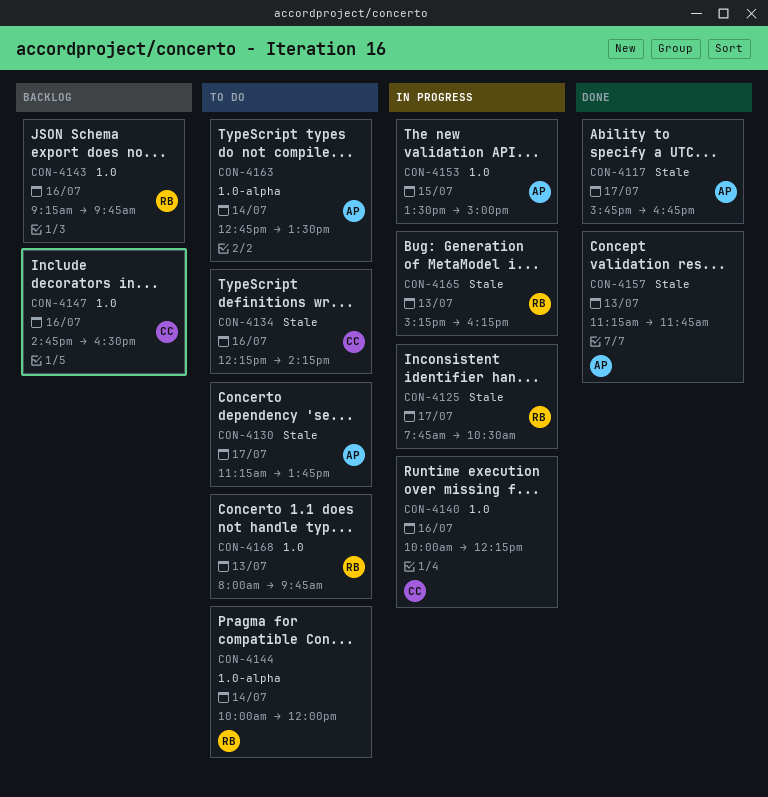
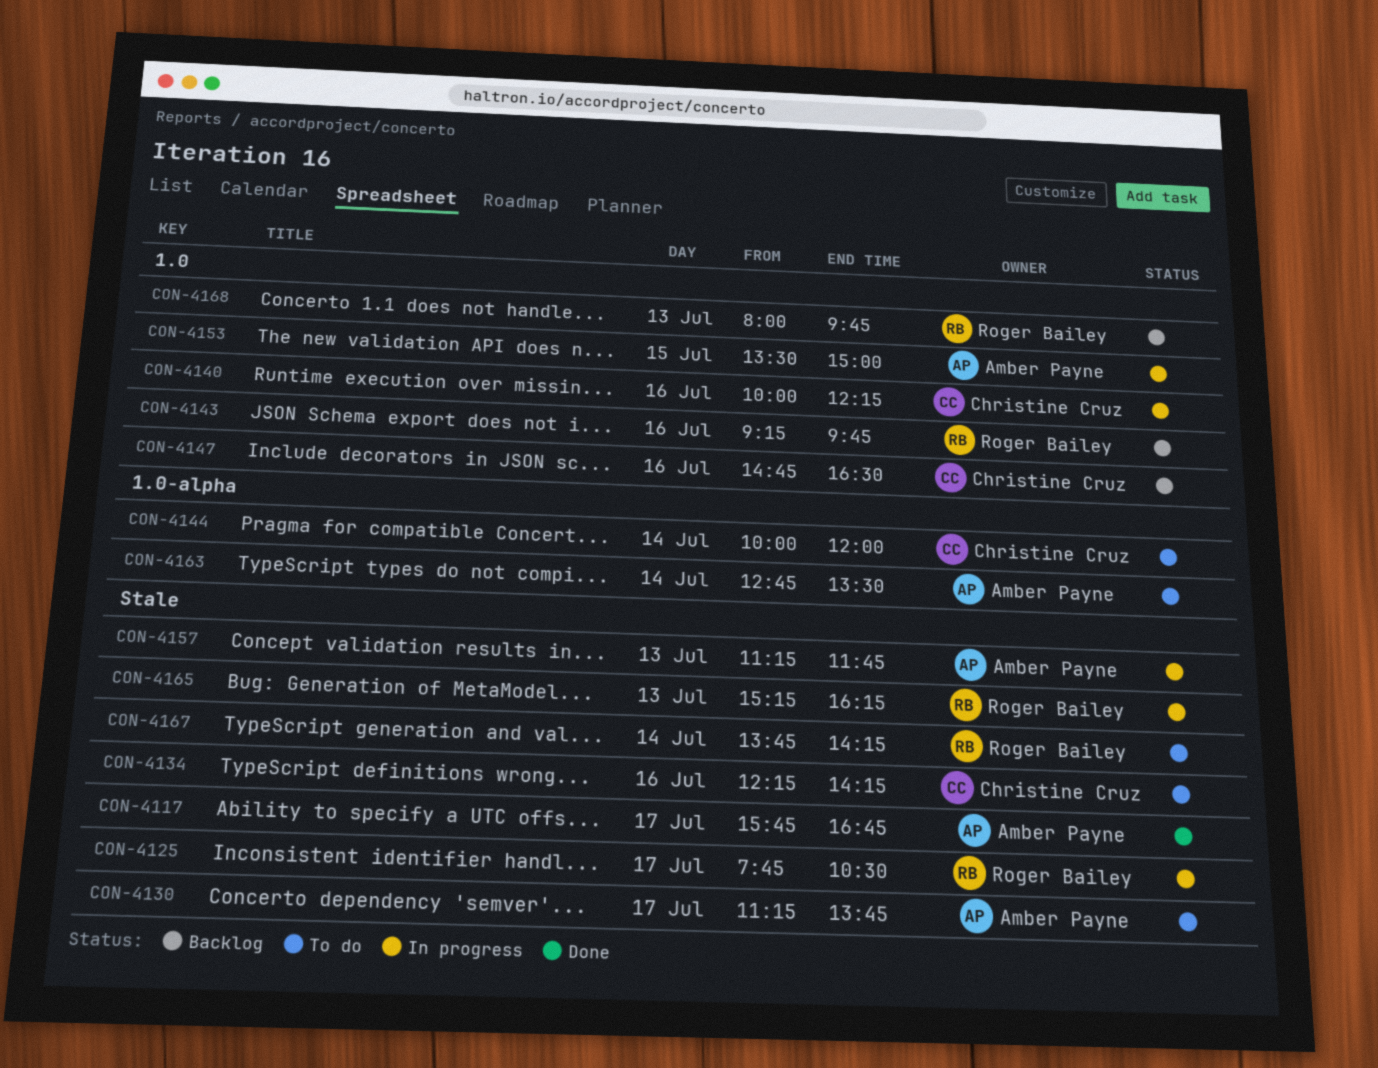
CON-4144, owner: Roger Bailey -> Christine Cruz
CON-4157, status: Done -> In progress
CON-4167: none -> present
CON-4168, status: To do -> Backlog

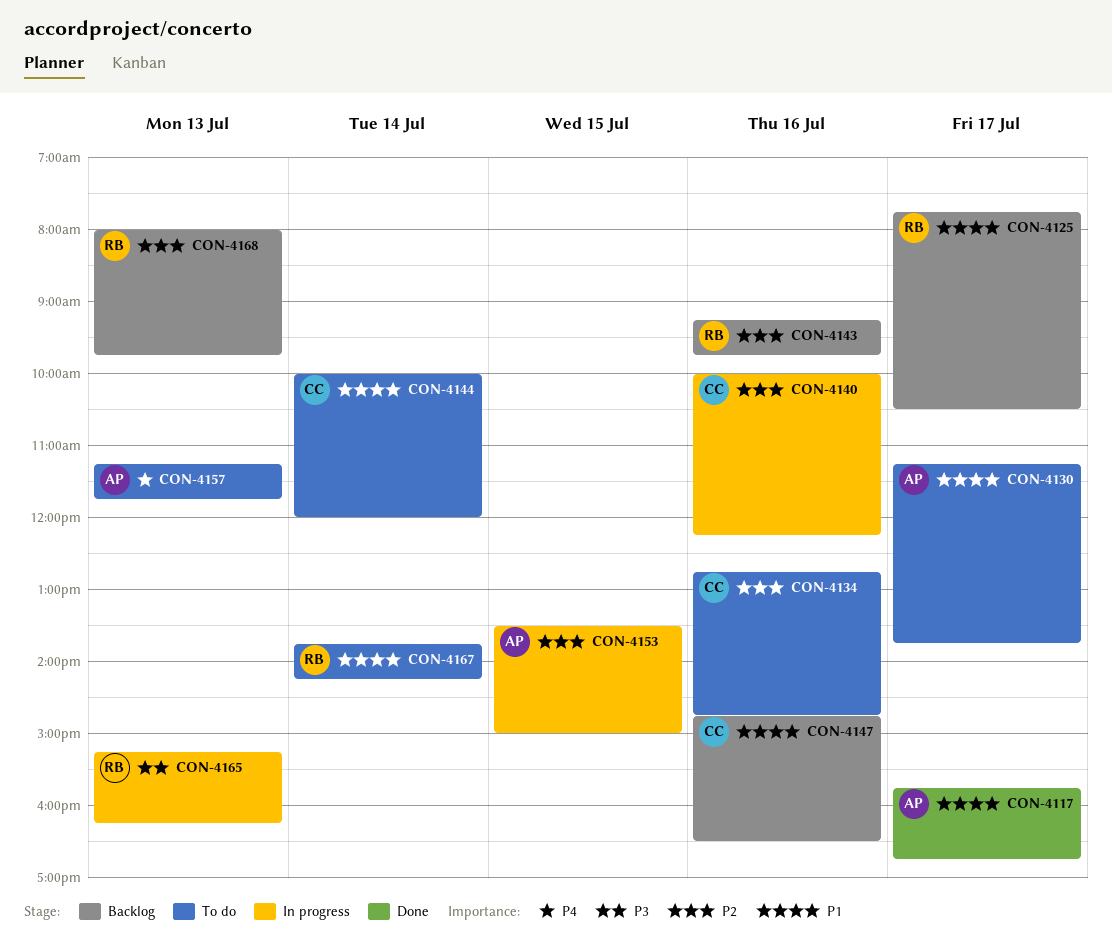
CON-4125, status: In progress -> Backlog
CON-4134, begins: 12:15 -> 12:45
CON-4134, ends: 14:15 -> 14:45
CON-4157, status: In progress -> To do
CON-4163: present -> none

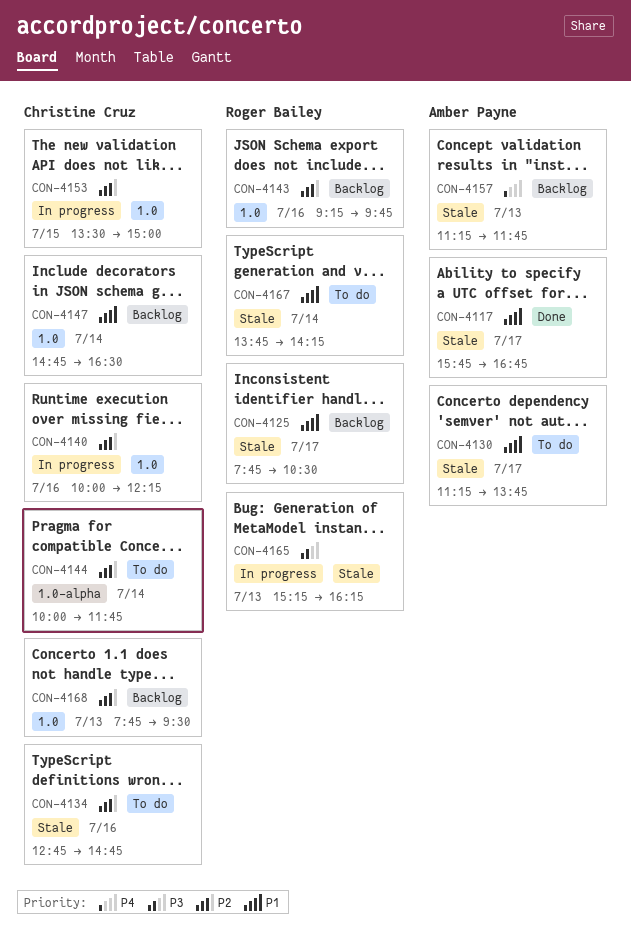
CON-4144, priority: P1 -> P2
CON-4144, ends: 12:00 -> 11:45
CON-4147, day: Jul 16 -> Jul 14
CON-4153, owner: Amber Payne -> Christine Cruz
CON-4157, status: To do -> Backlog
CON-4168, owner: Roger Bailey -> Christine Cruz
CON-4168, begins: 08:00 -> 07:45
CON-4168, ends: 09:45 -> 09:30

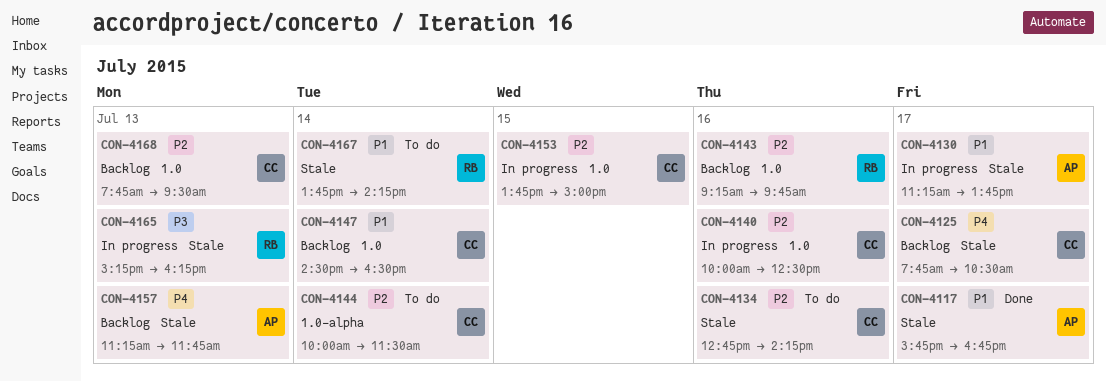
CON-4125, owner: Roger Bailey -> Christine Cruz
CON-4125, priority: P1 -> P4
CON-4130, status: To do -> In progress
CON-4134, ends: 14:45 -> 14:15
CON-4140, ends: 12:15 -> 12:30
CON-4144, ends: 11:45 -> 11:30
CON-4147, begins: 14:45 -> 14:30
CON-4153, begins: 13:30 -> 13:45

